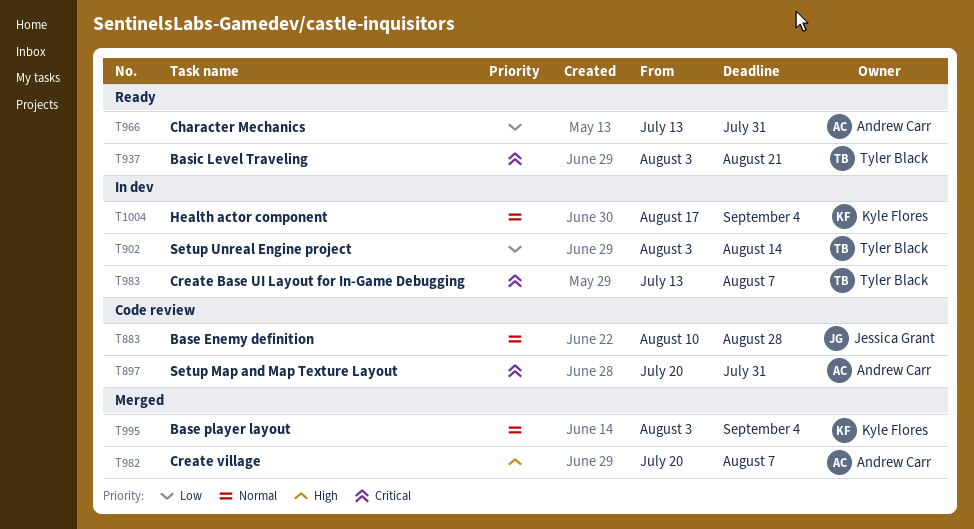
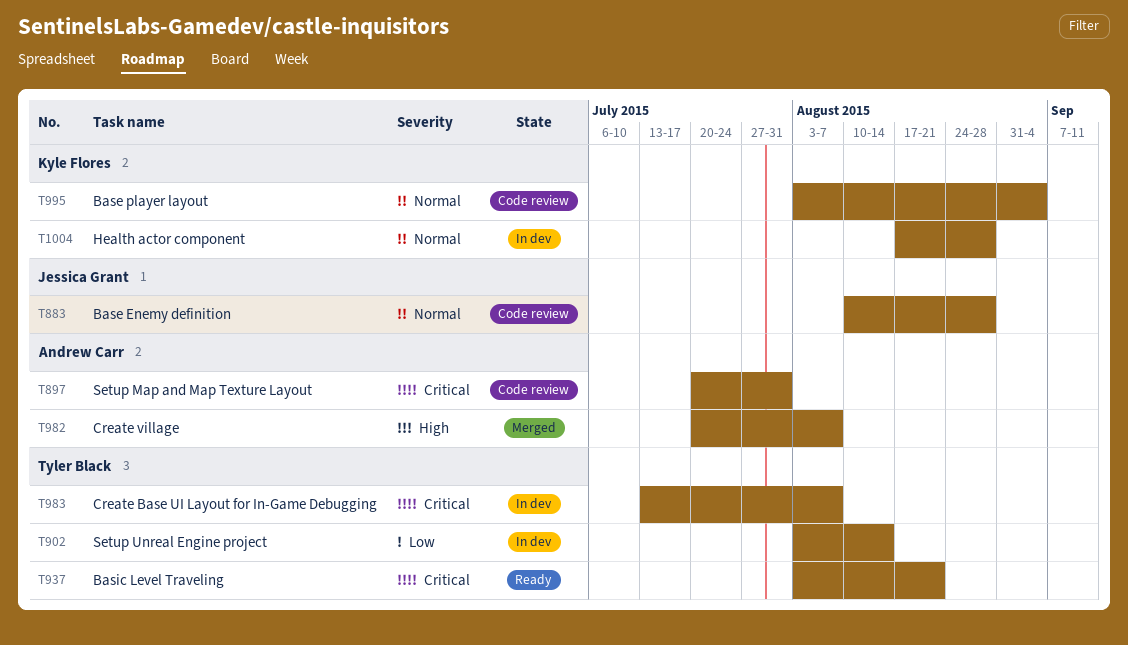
T966: present -> none
T995, status: Merged -> Code review
T1004, due: Sep 4 -> Aug 28

